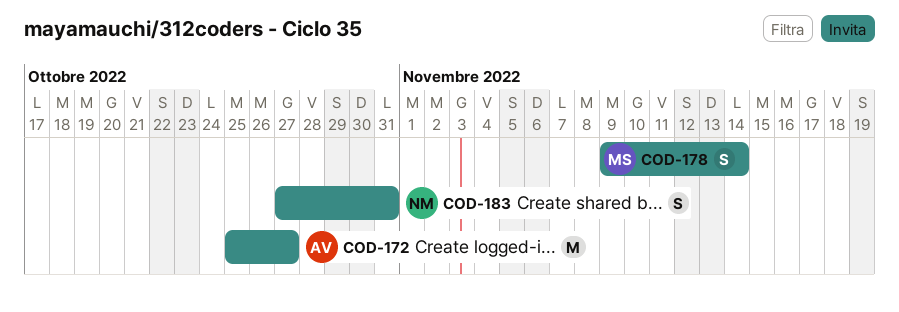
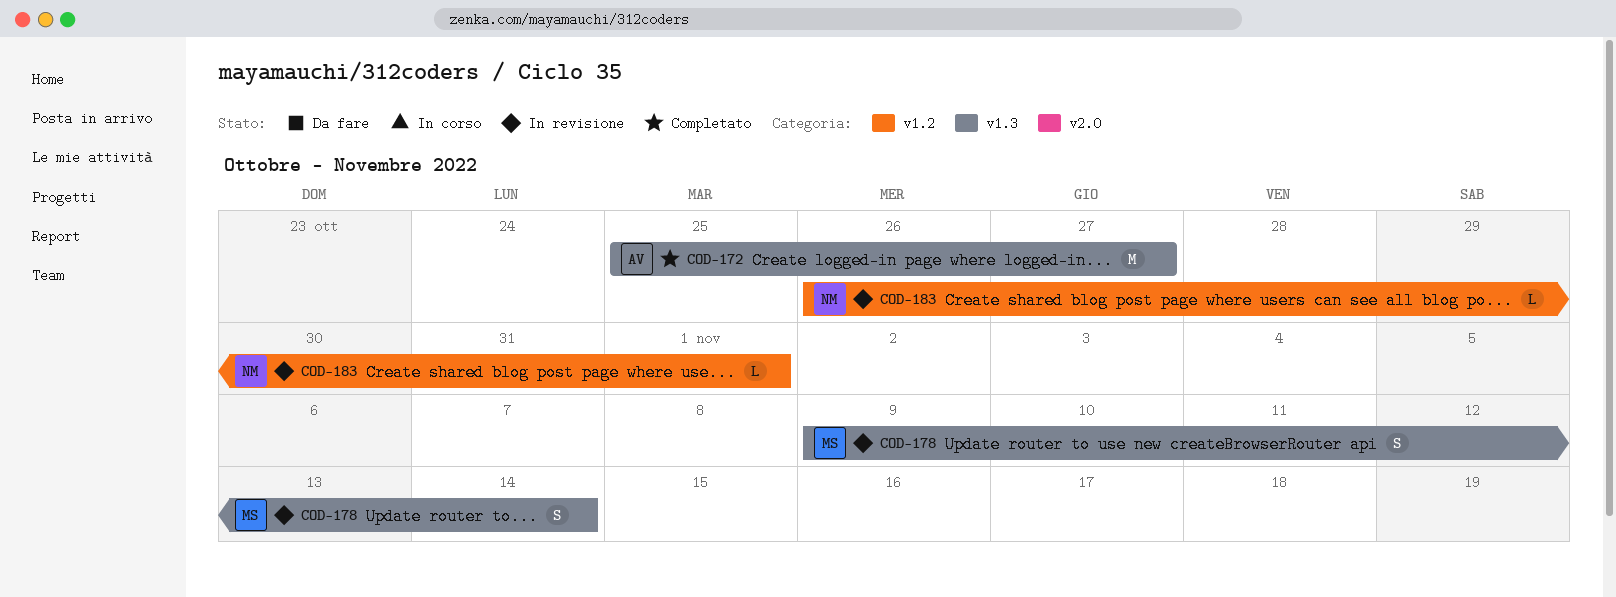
COD-183, estimate: S -> L
COD-183, start: Oct 27 -> Oct 26
COD-183, due: Oct 31 -> Nov 1

